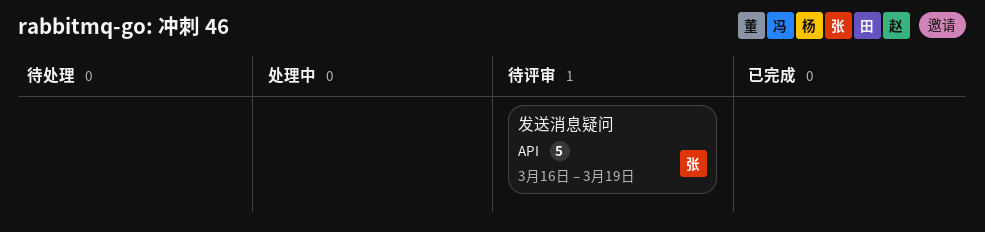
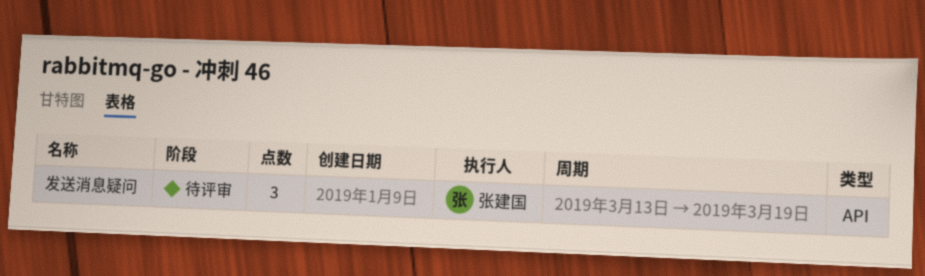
发送消息疑问, estimate: 5 -> 3
发送消息疑问, start: Mar 16 -> Mar 13

